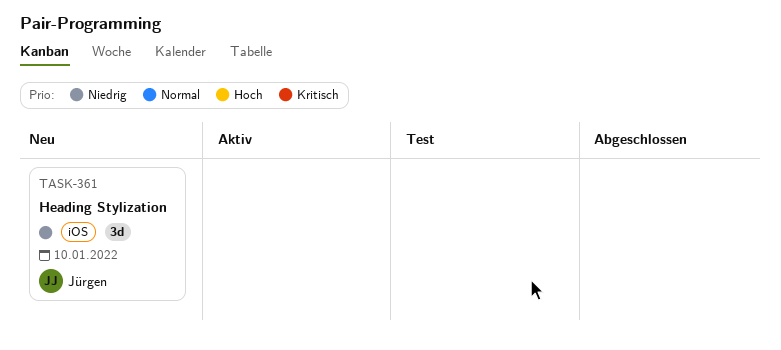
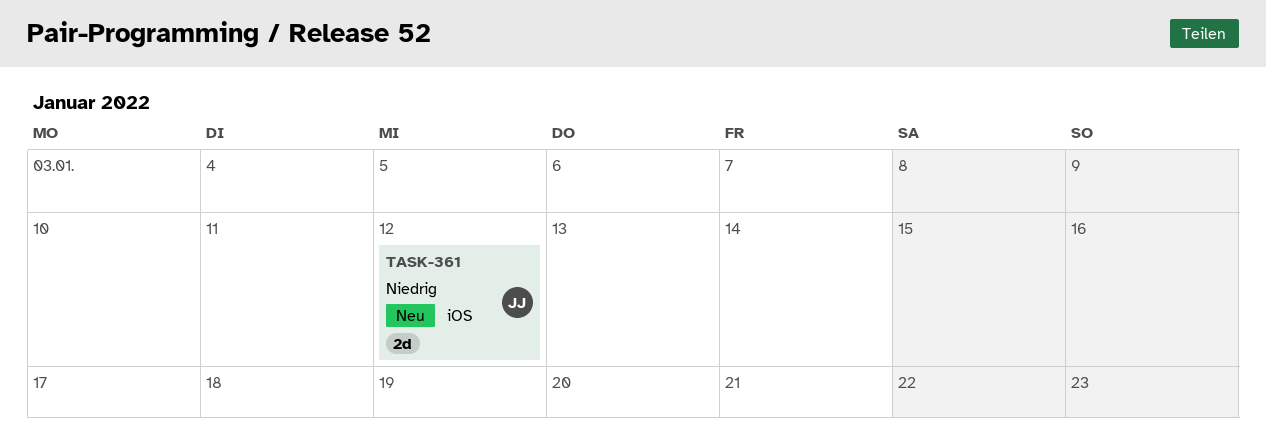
TASK-361, estimate: 3d -> 2d
TASK-361, due: Jan 10 -> Jan 12

